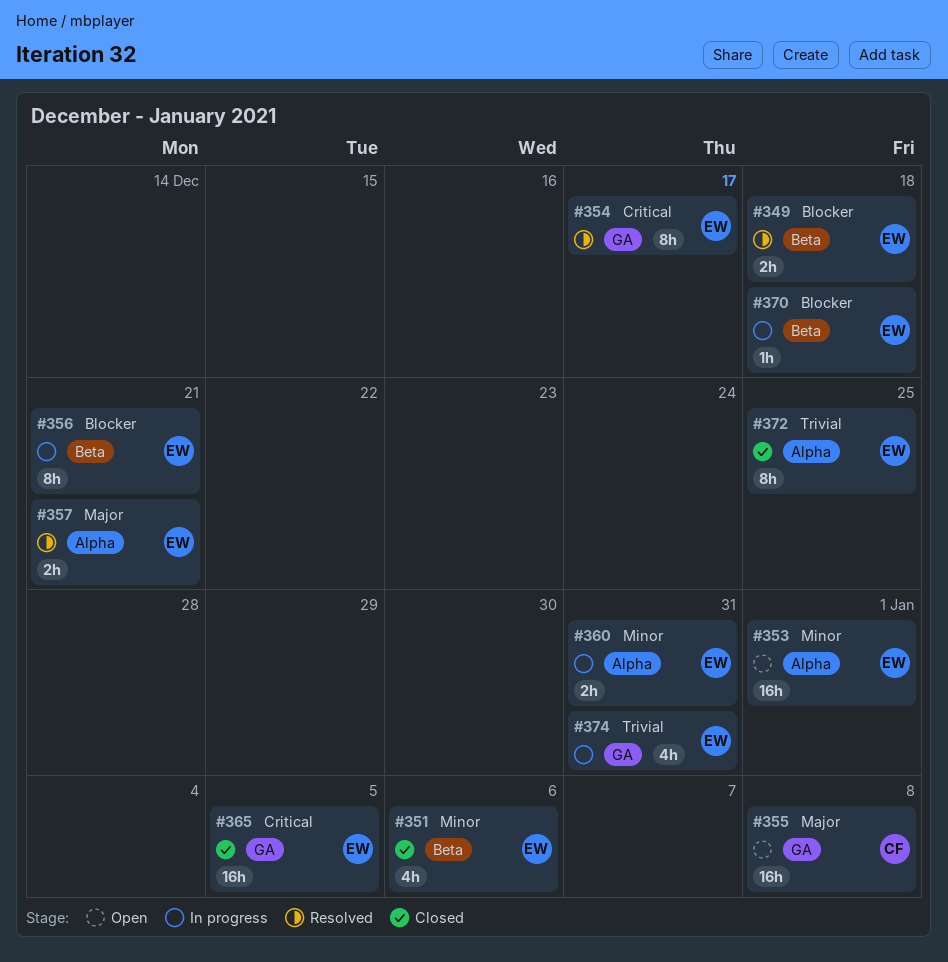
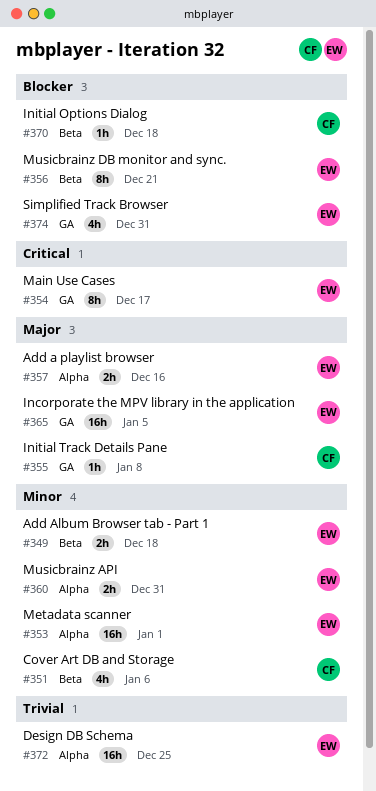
#349, priority: Blocker -> Minor
#351, owner: EW -> CF
#355, estimate: 16h -> 1h
#357, due: Dec 21 -> Dec 16
#365, priority: Critical -> Major
#370, owner: EW -> CF
#372, estimate: 8h -> 16h
#374, priority: Trivial -> Blocker

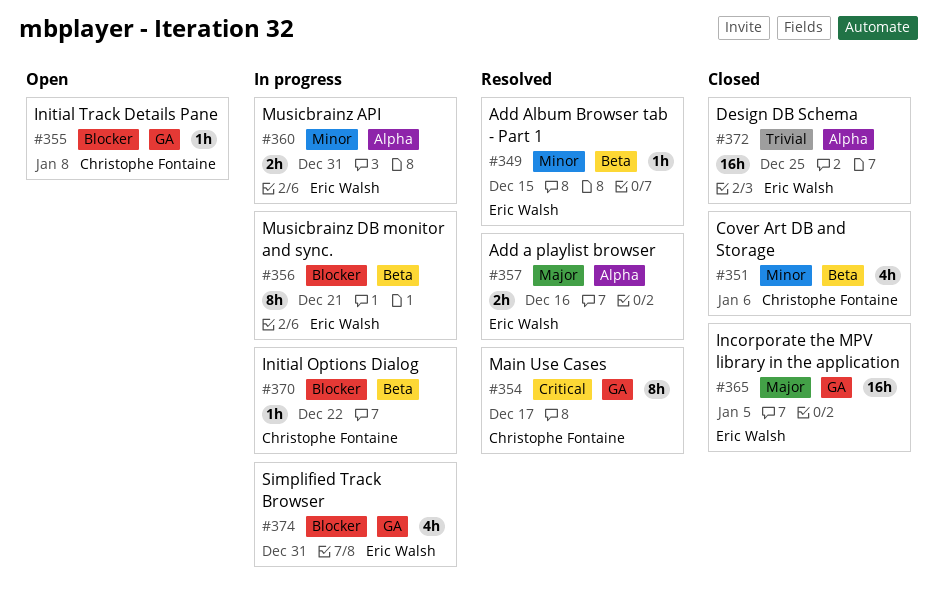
#349, estimate: 2h -> 1h
#349, due: Dec 18 -> Dec 15
#353: present -> none
#354, owner: Eric Walsh -> Christophe Fontaine
#355, priority: Major -> Blocker
#370, due: Dec 18 -> Dec 22

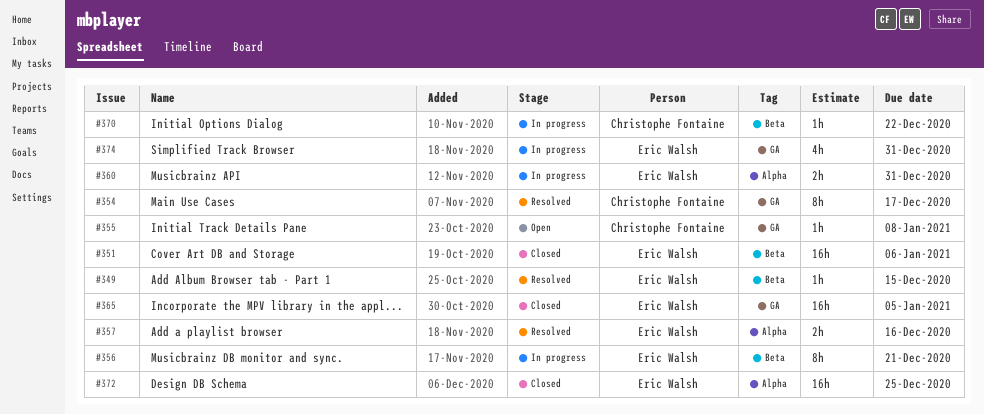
#351, owner: Christophe Fontaine -> Eric Walsh
#351, estimate: 4h -> 16h

